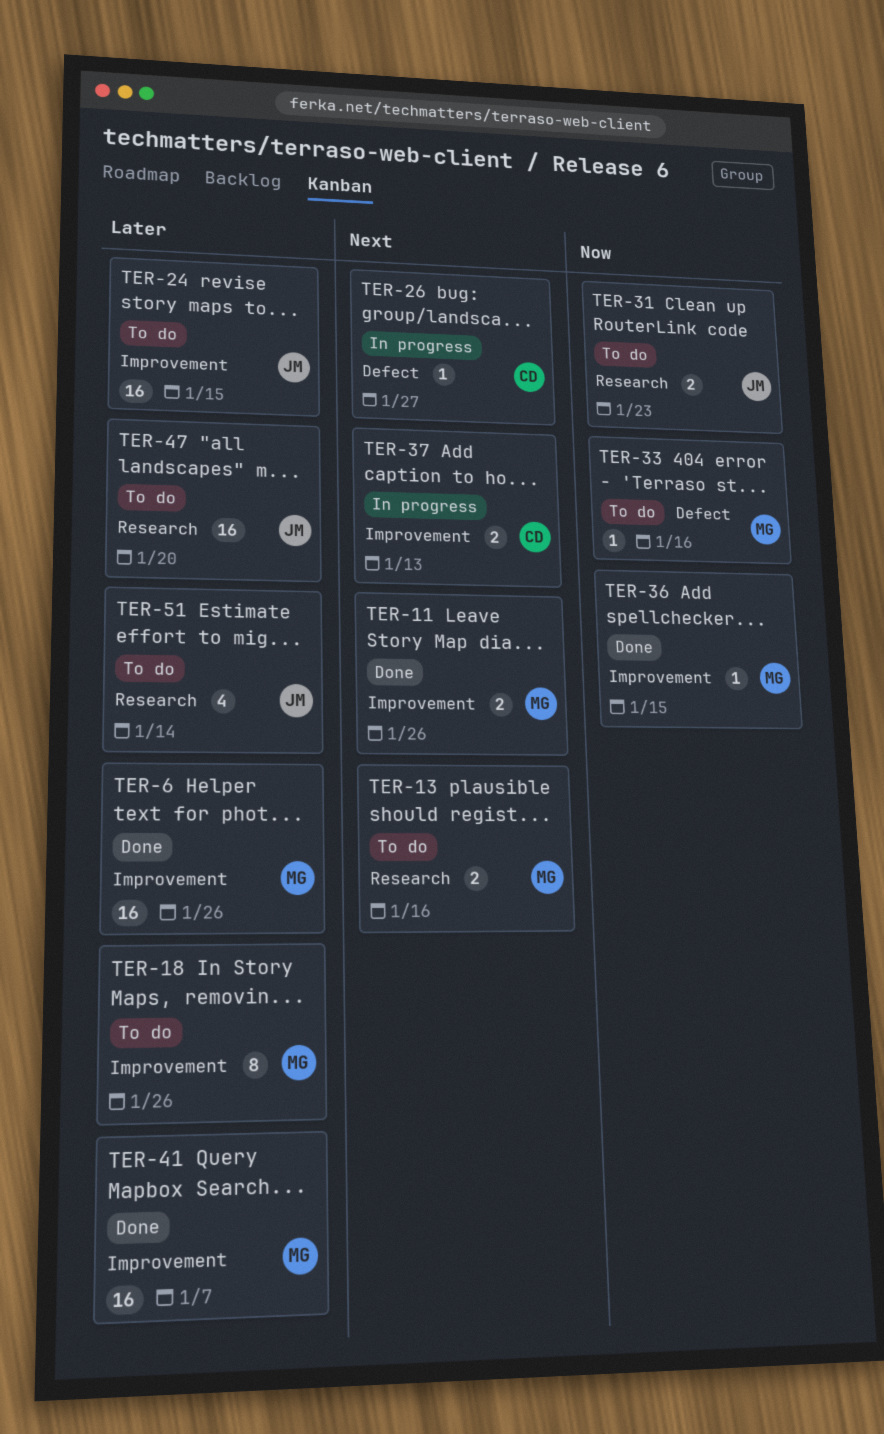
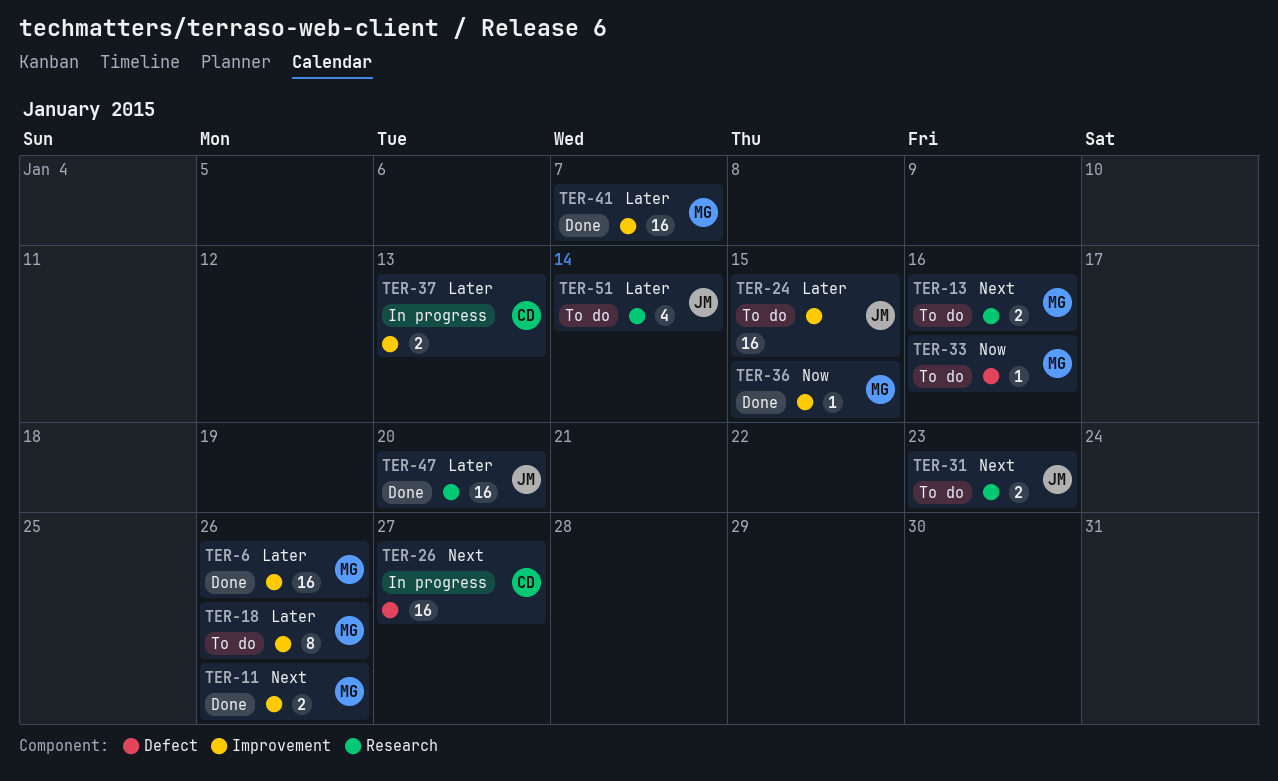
TER-26, estimate: 1 -> 16
TER-31, priority: Now -> Next
TER-37, priority: Next -> Later
TER-47, status: To do -> Done

